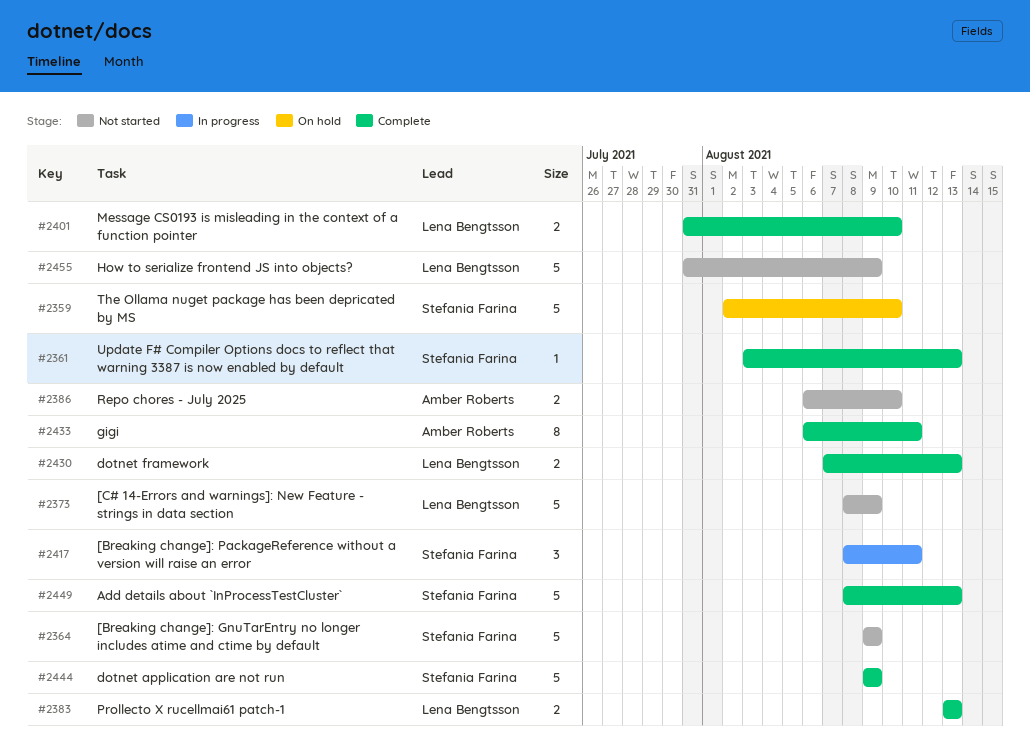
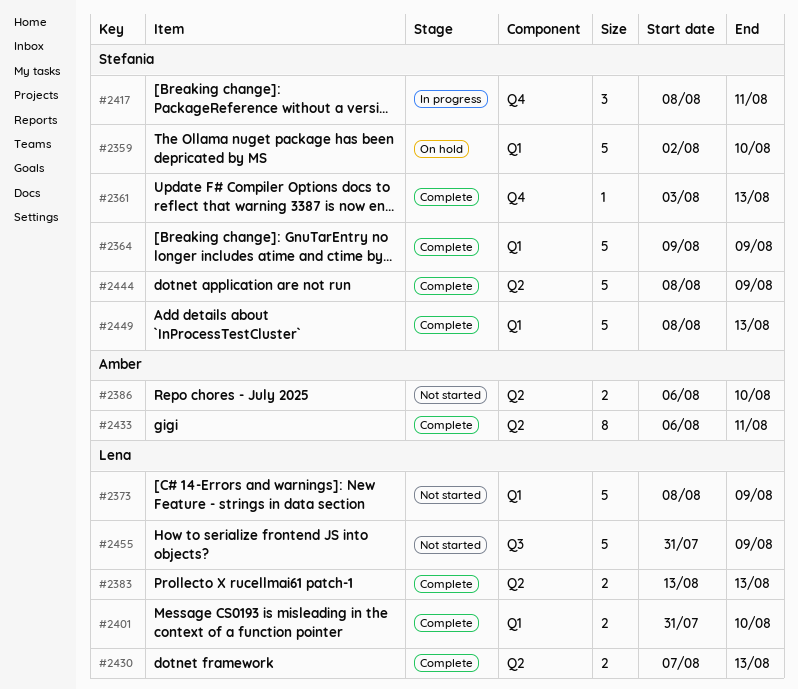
#2364, status: Not started -> Complete
#2444, start: Aug 9 -> Aug 8

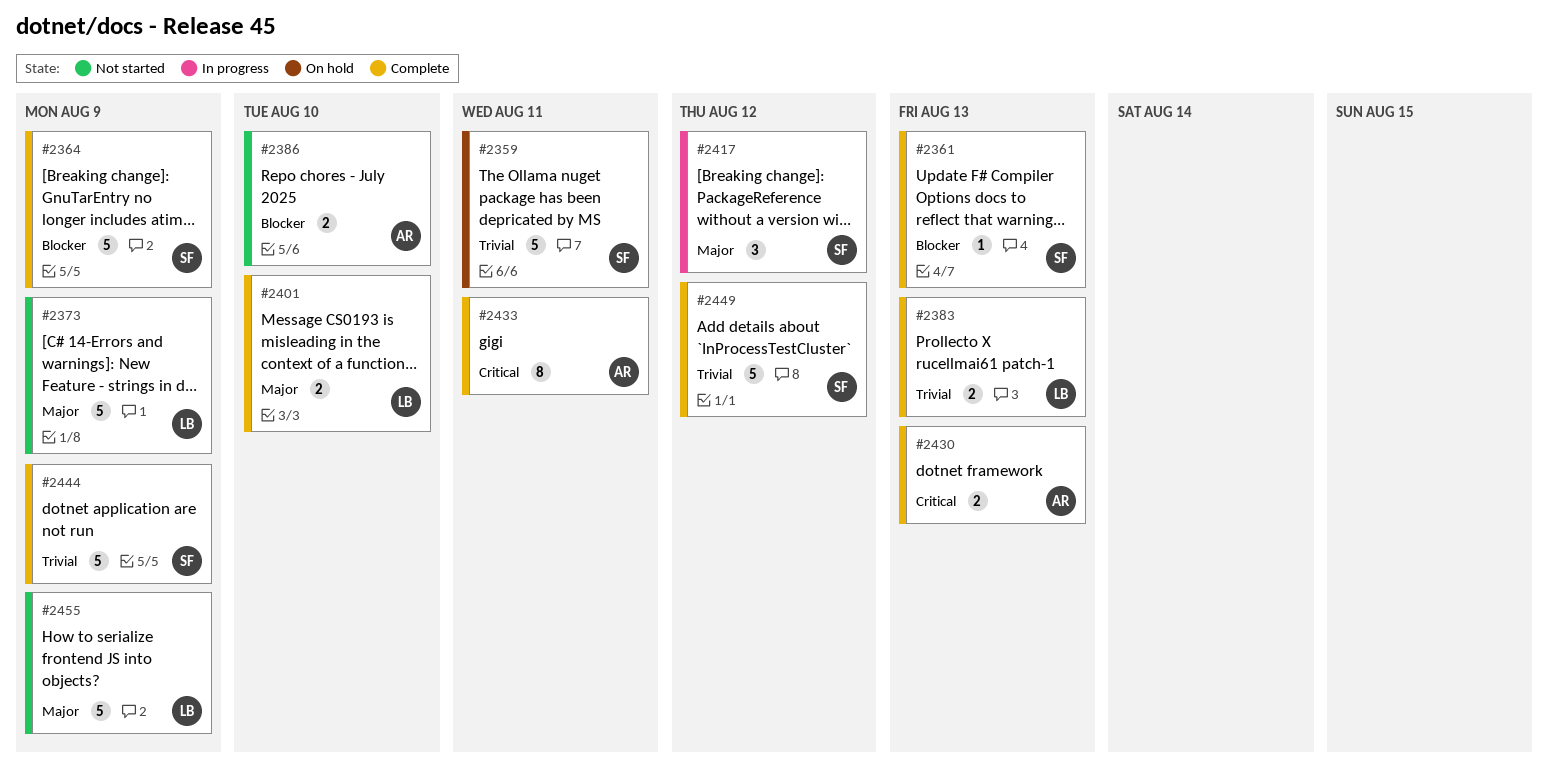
#2359, due: Aug 10 -> Aug 11
#2417, due: Aug 11 -> Aug 12
#2430, owner: Lena -> Amber
#2449, due: Aug 13 -> Aug 12

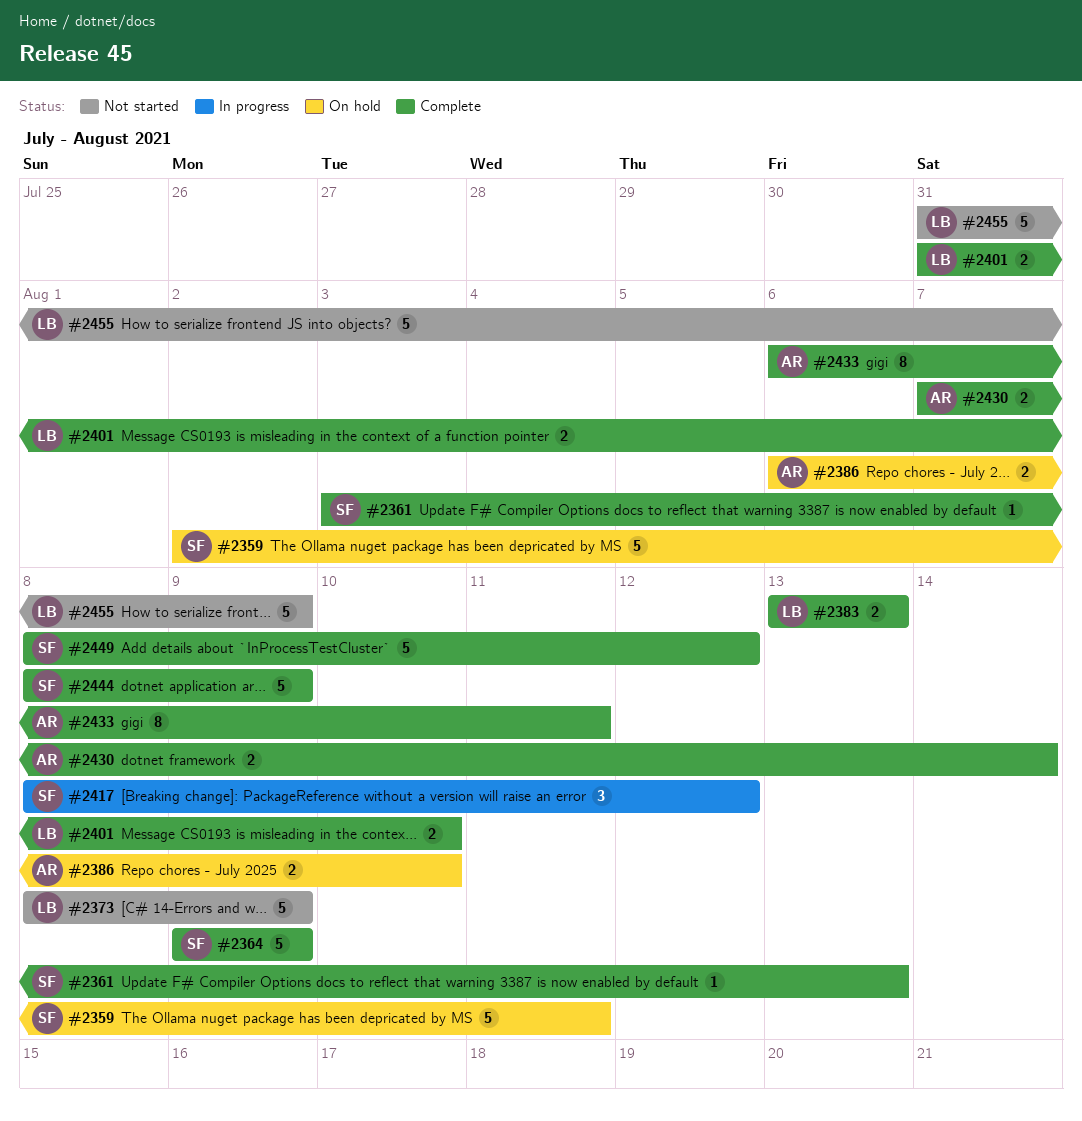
#2386, status: Not started -> On hold
#2430, due: Aug 13 -> Aug 14

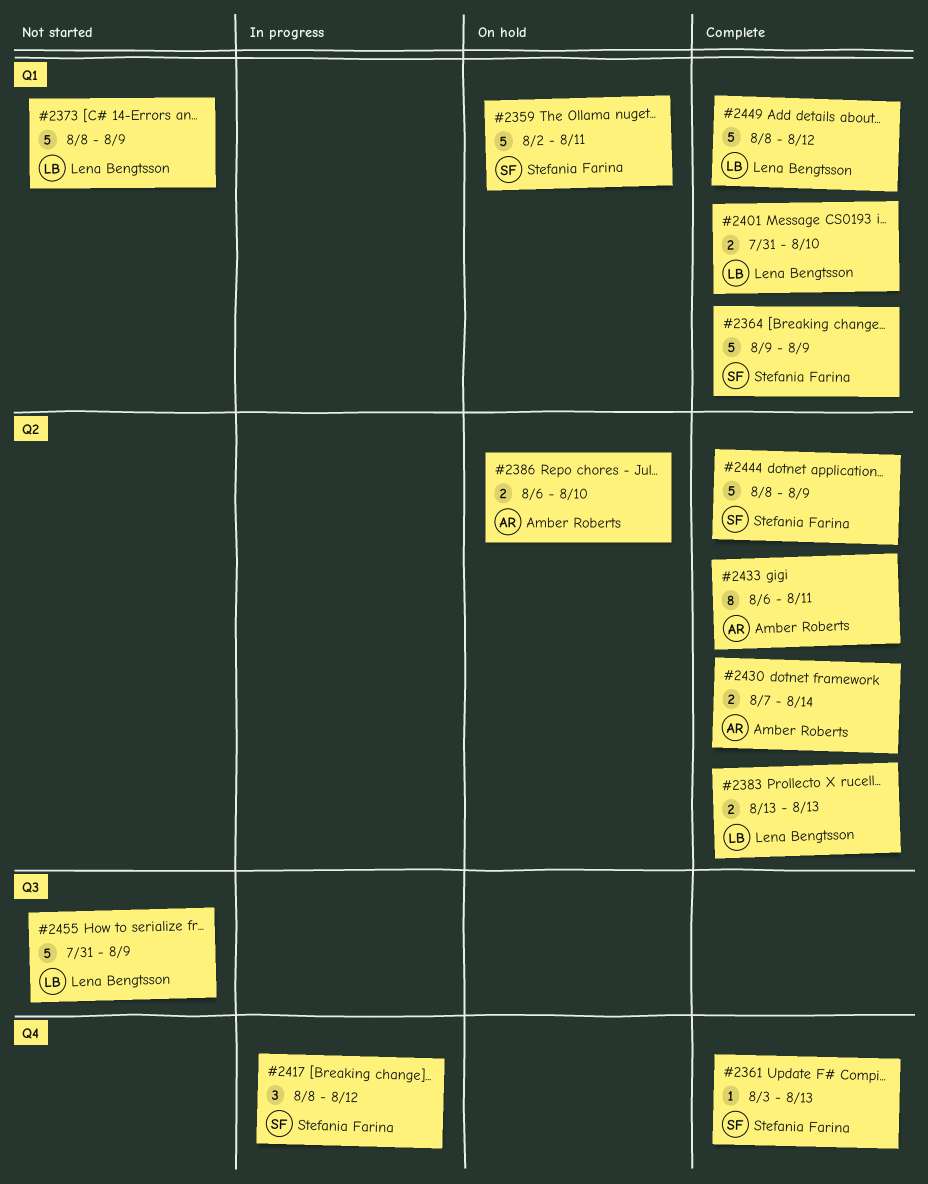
#2449, owner: Stefania Farina -> Lena Bengtsson

